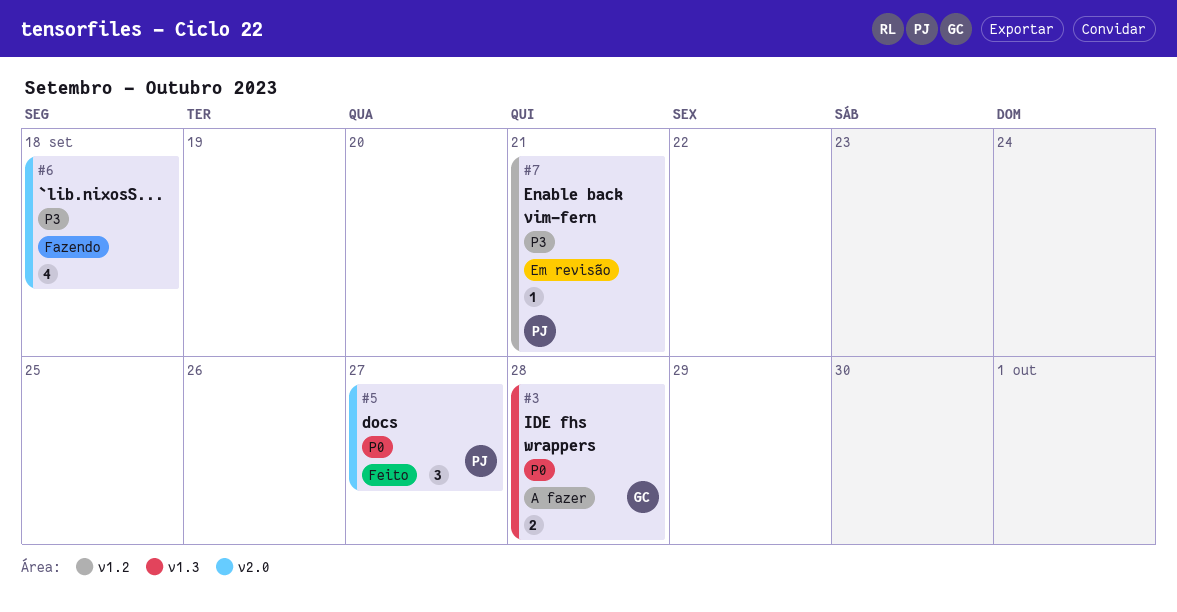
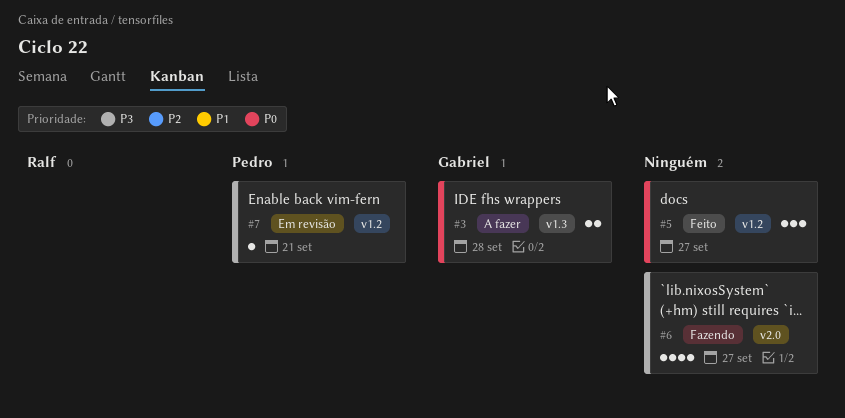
#5, owner: Pedro -> none
#5, label: v2.0 -> v1.2
#6, due: Sep 18 -> Sep 27

